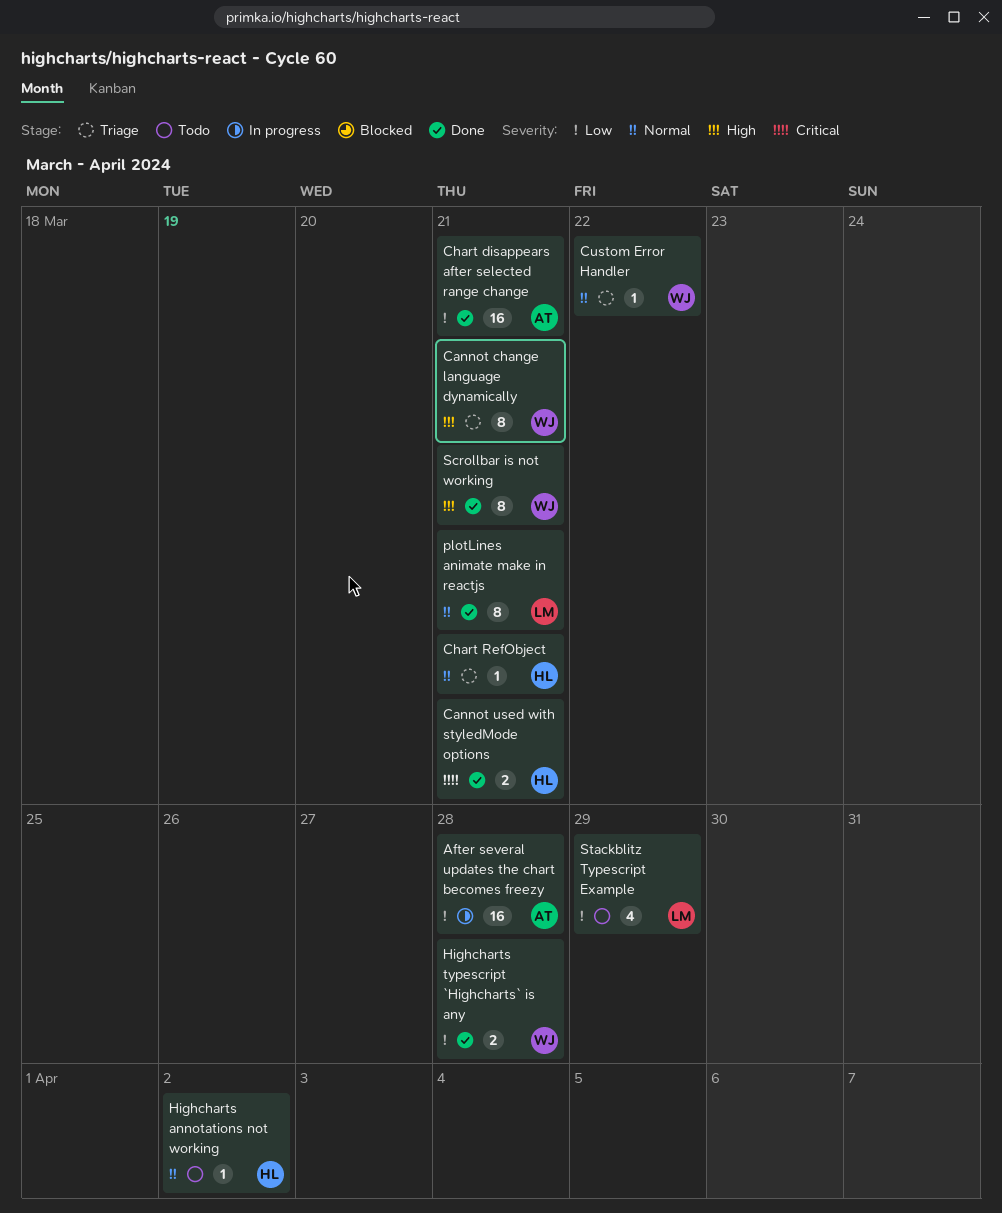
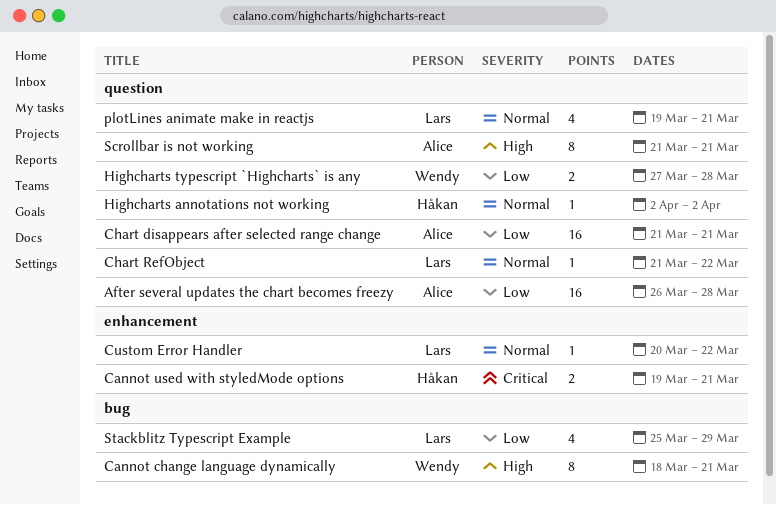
Chart RefObject, owner: Håkan -> Lars
Chart RefObject, due: Mar 21 -> Mar 22
Custom Error Handler, owner: Wendy -> Lars
plotLines animate make in reactjs, estimate: 8 -> 4
Scrollbar is not working, owner: Wendy -> Alice

